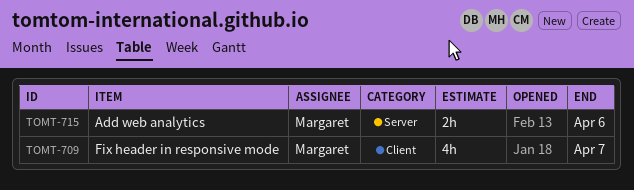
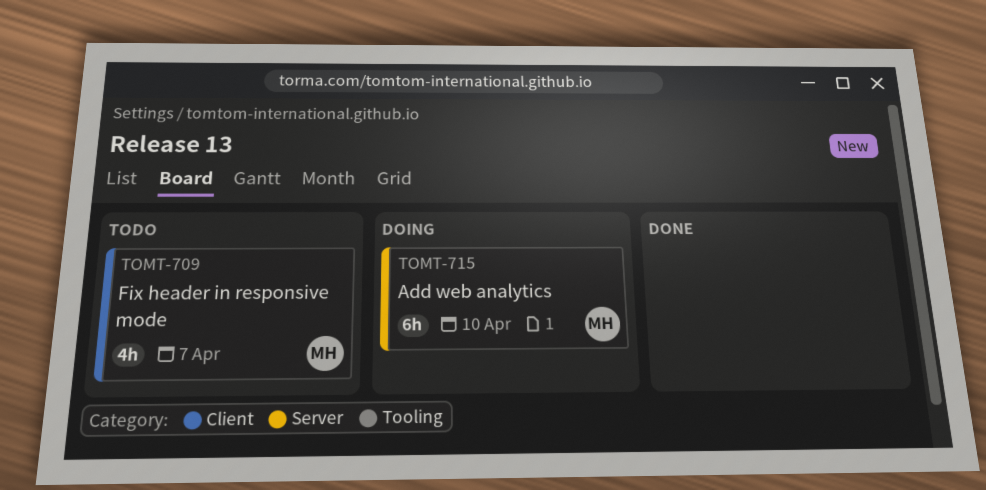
TOMT-715, estimate: 2h -> 6h
TOMT-715, due: Apr 6 -> Apr 10

